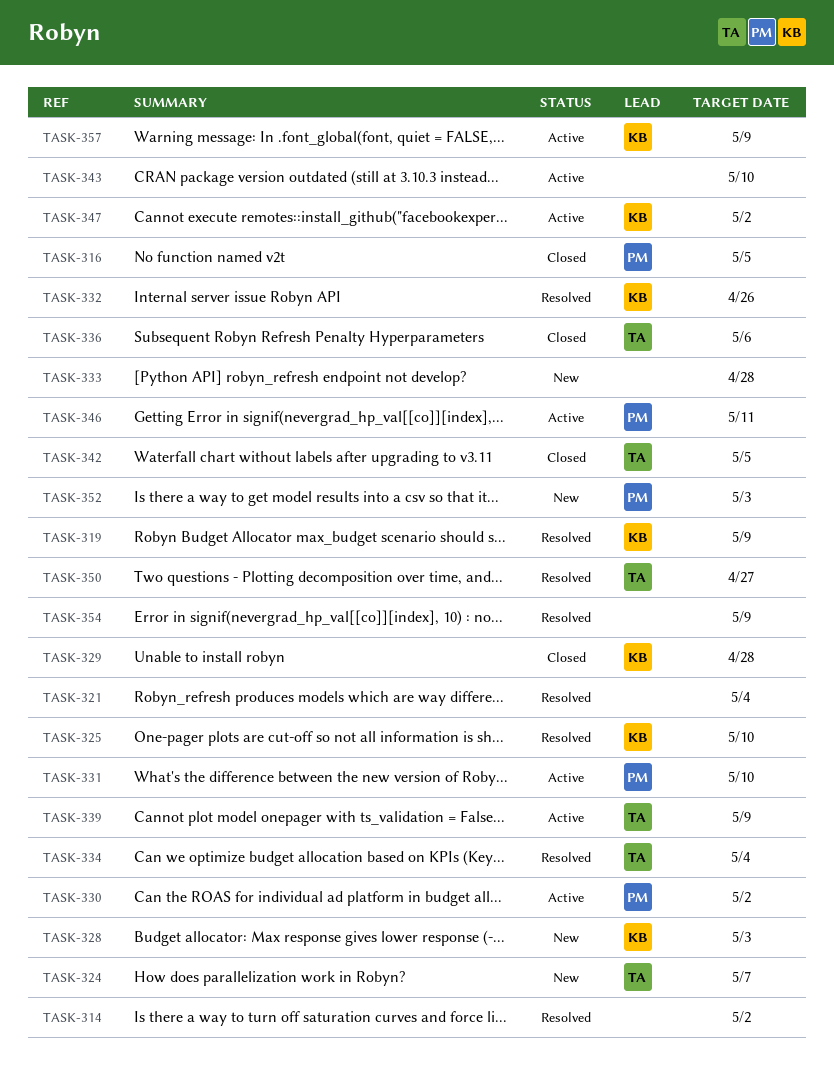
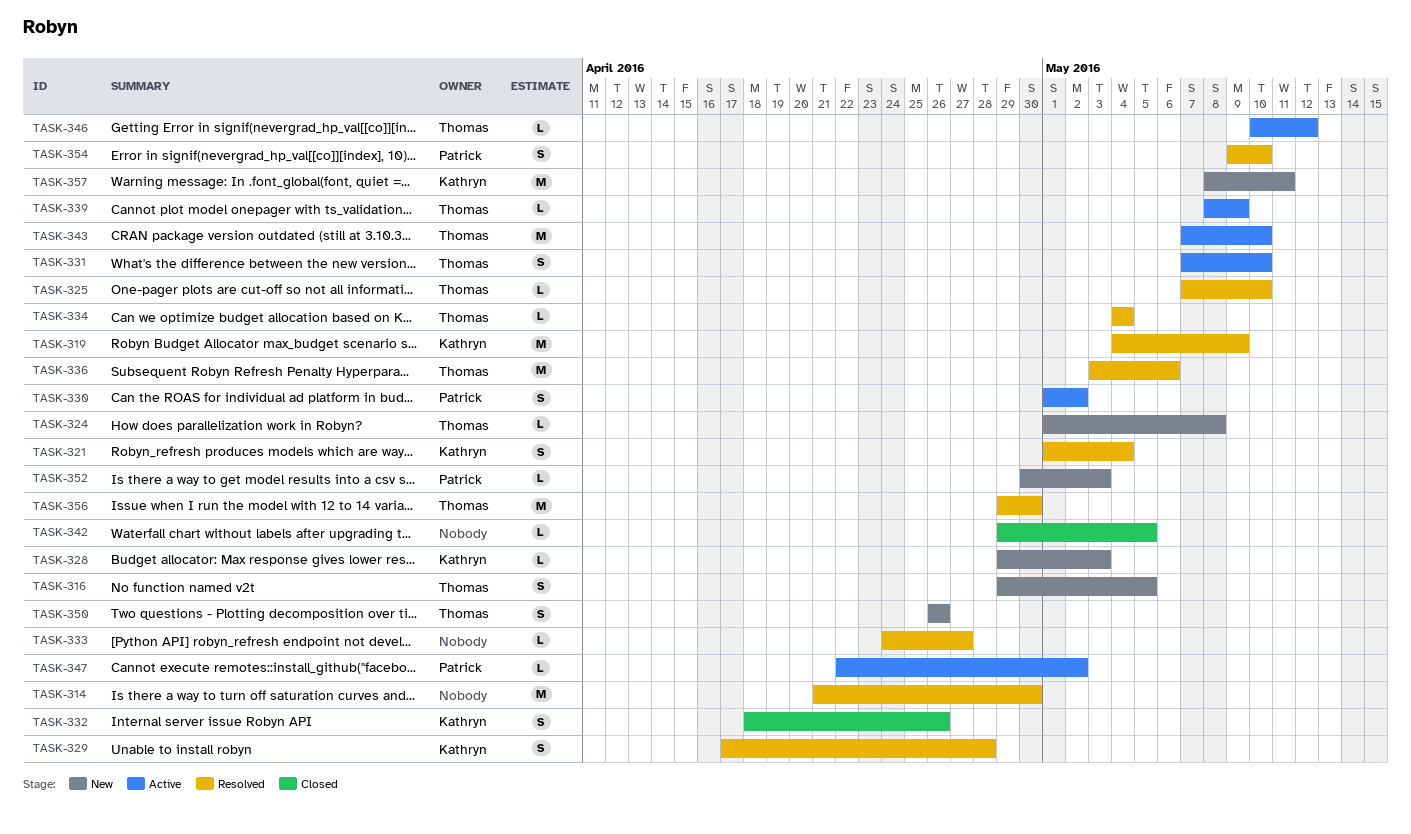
TASK-314, due: May 2 -> Apr 30
TASK-316, status: Closed -> New
TASK-316, owner: Patrick -> Thomas
TASK-321, owner: none -> Kathryn
TASK-324, due: May 7 -> May 8
TASK-325, owner: Kathryn -> Thomas
TASK-329, status: Closed -> Resolved
TASK-331, owner: Patrick -> Thomas
TASK-332, status: Resolved -> Closed
TASK-333, status: New -> Resolved
TASK-333, due: Apr 28 -> Apr 27
TASK-336, status: Closed -> Resolved
TASK-342, owner: Thomas -> none
TASK-343, owner: none -> Thomas
TASK-346, owner: Patrick -> Thomas
TASK-346, due: May 11 -> May 12
TASK-347, owner: Kathryn -> Patrick
TASK-350, status: Resolved -> New
TASK-350, due: Apr 27 -> Apr 26
TASK-354, owner: none -> Patrick
TASK-354, due: May 9 -> May 10
TASK-356: none -> present
TASK-357, status: Active -> New
TASK-357, due: May 9 -> May 11

